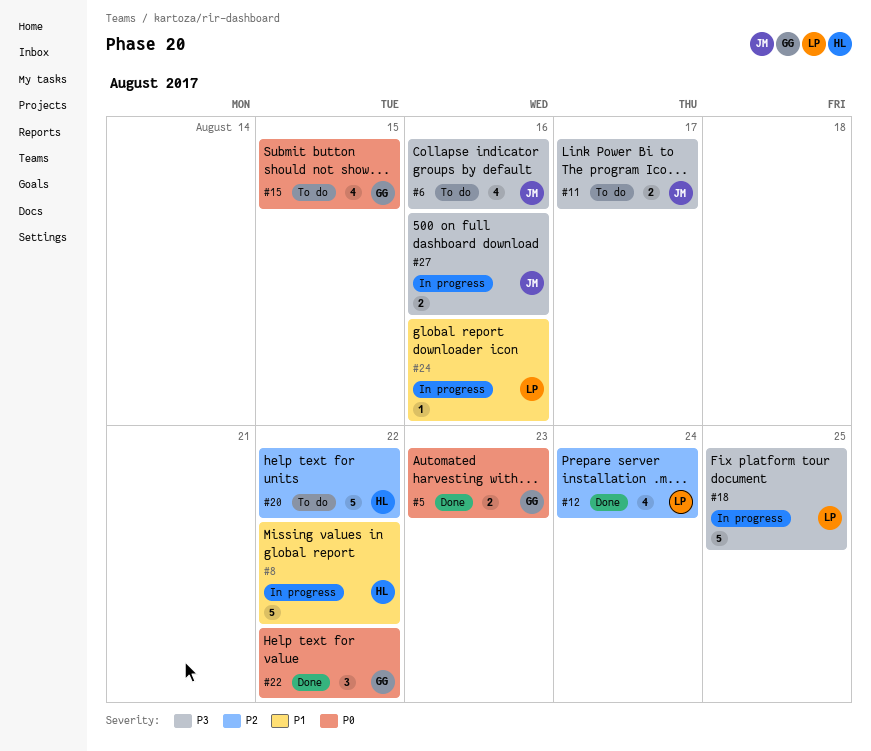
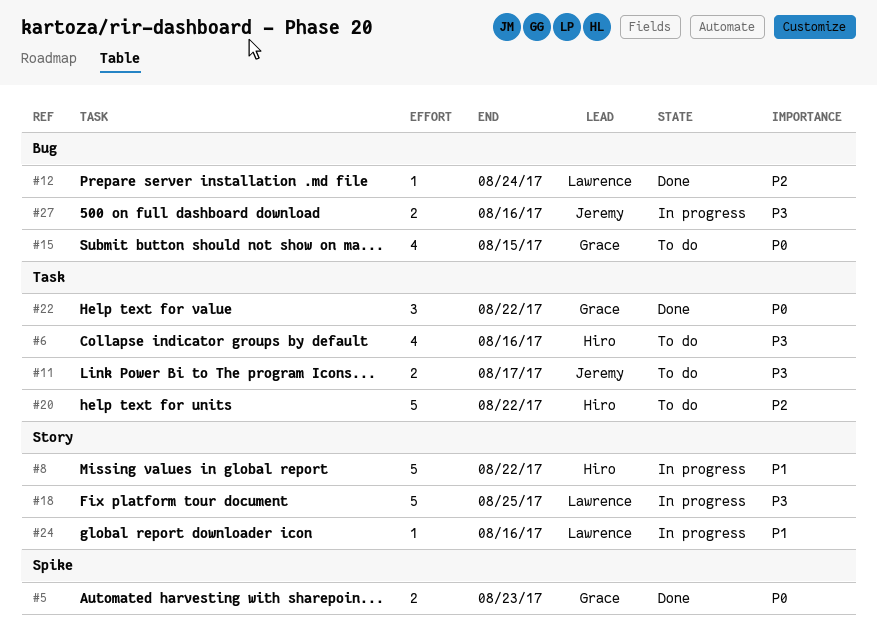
#6, owner: Jeremy -> Hiro
#12, estimate: 4 -> 1

